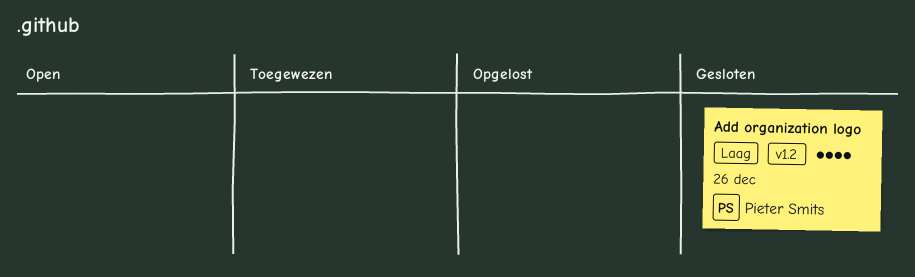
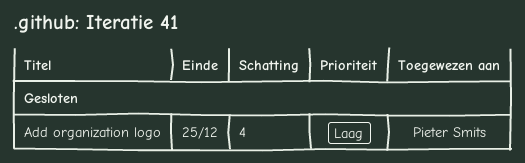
Add organization logo, due: Dec 26 -> Dec 25

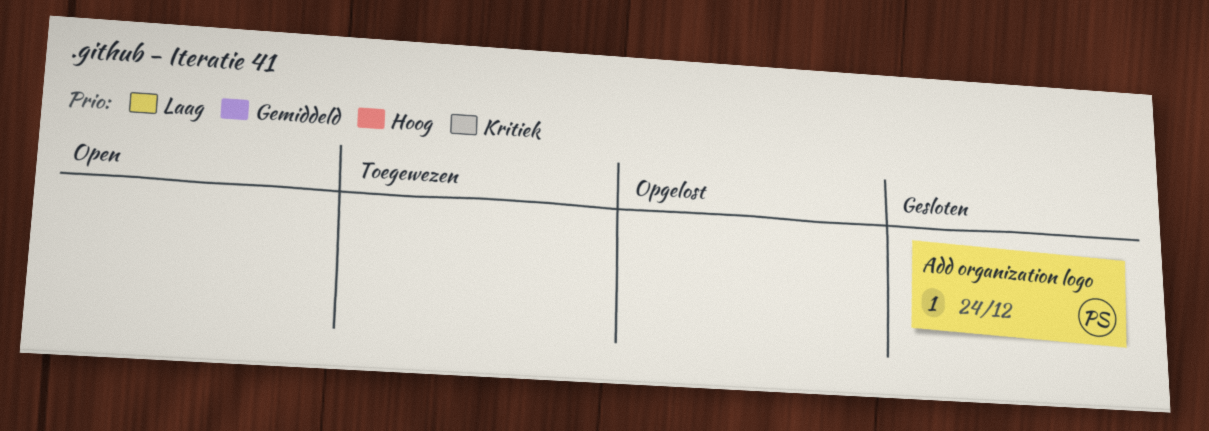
Add organization logo, estimate: 4 -> 1
Add organization logo, due: Dec 25 -> Dec 24

